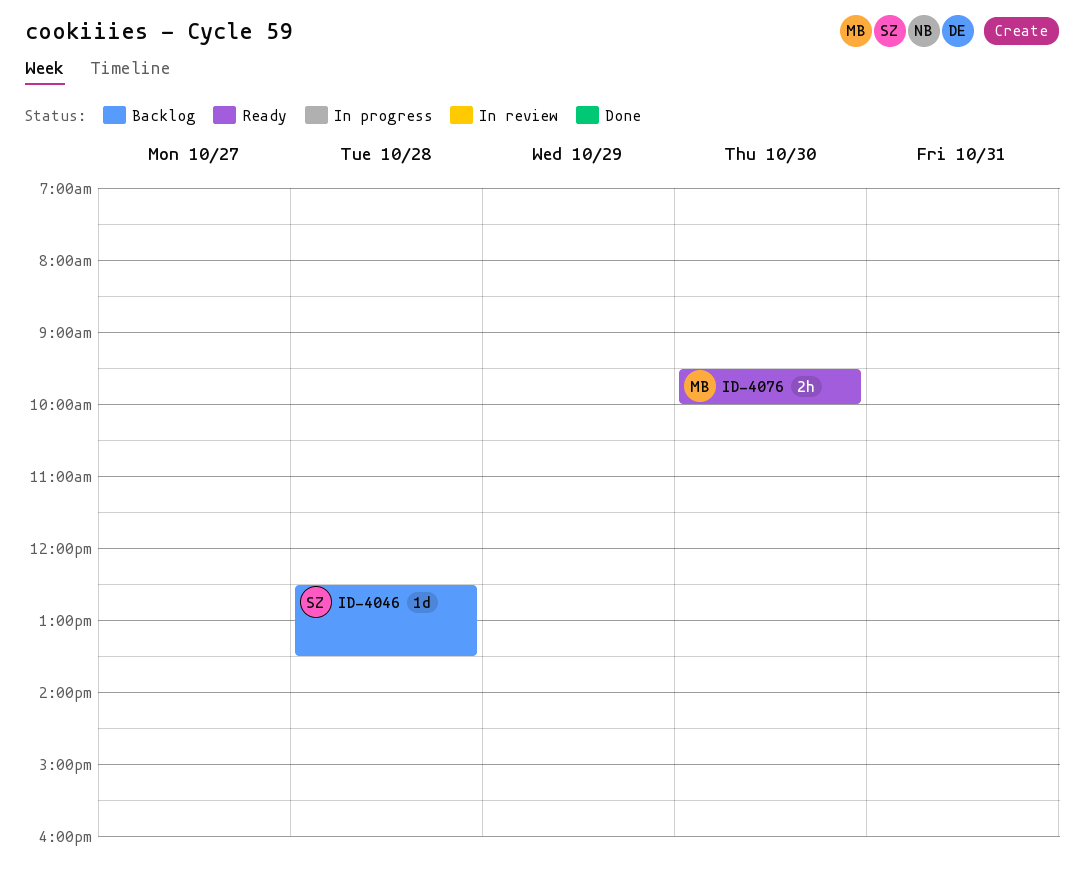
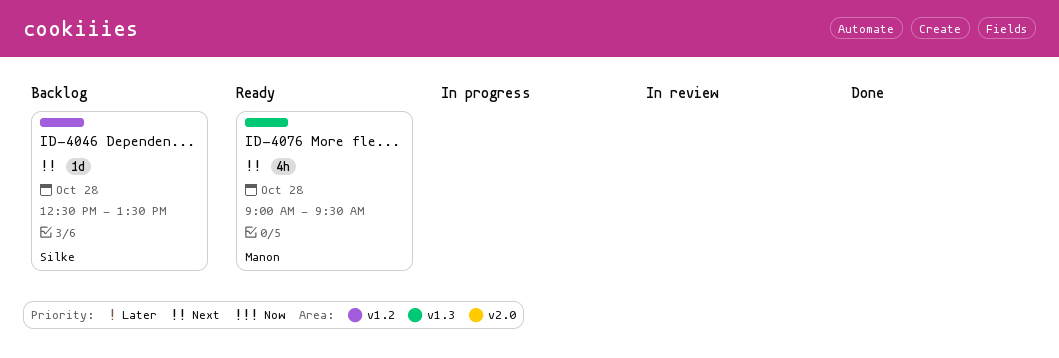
ID-4076, estimate: 2h -> 4h
ID-4076, day: Oct 30 -> Oct 28
ID-4076, begins: 09:30 -> 09:00
ID-4076, ends: 10:00 -> 09:30

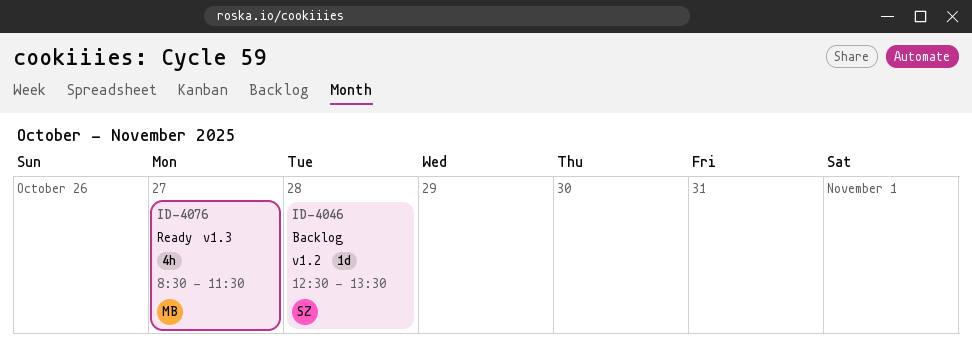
ID-4076, day: Oct 28 -> Oct 27
ID-4076, begins: 09:00 -> 08:30
ID-4076, ends: 09:30 -> 11:30

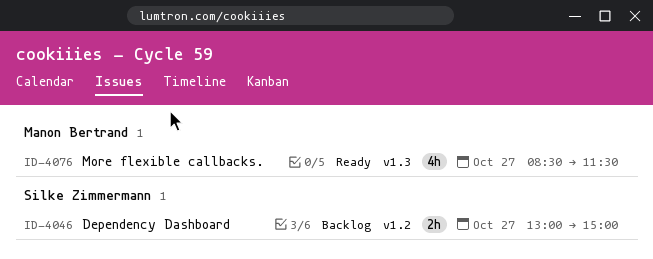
ID-4046, estimate: 1d -> 2h
ID-4046, day: Oct 28 -> Oct 27
ID-4046, begins: 12:30 -> 13:00
ID-4046, ends: 13:30 -> 15:00

